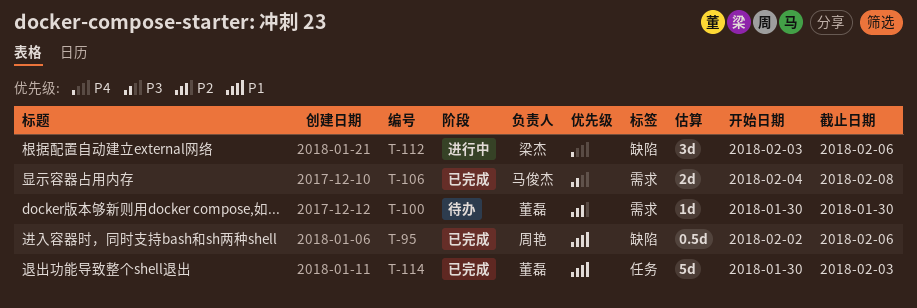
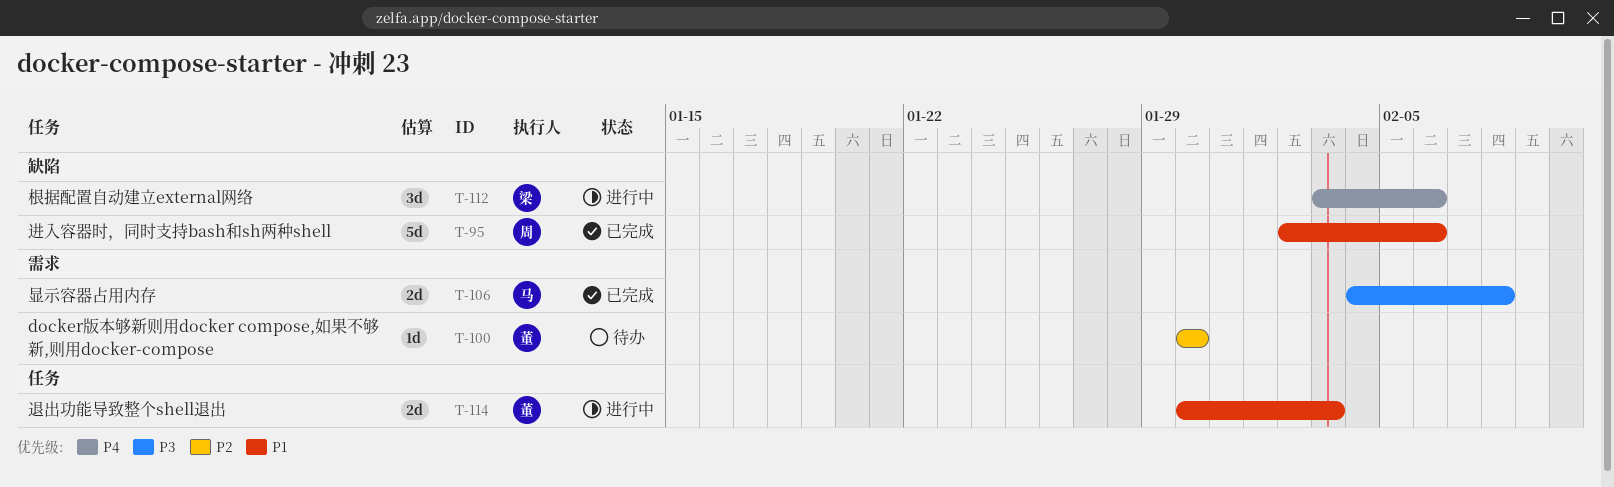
T-95, estimate: 0.5d -> 5d
T-114, status: 已完成 -> 进行中
T-114, estimate: 5d -> 2d

